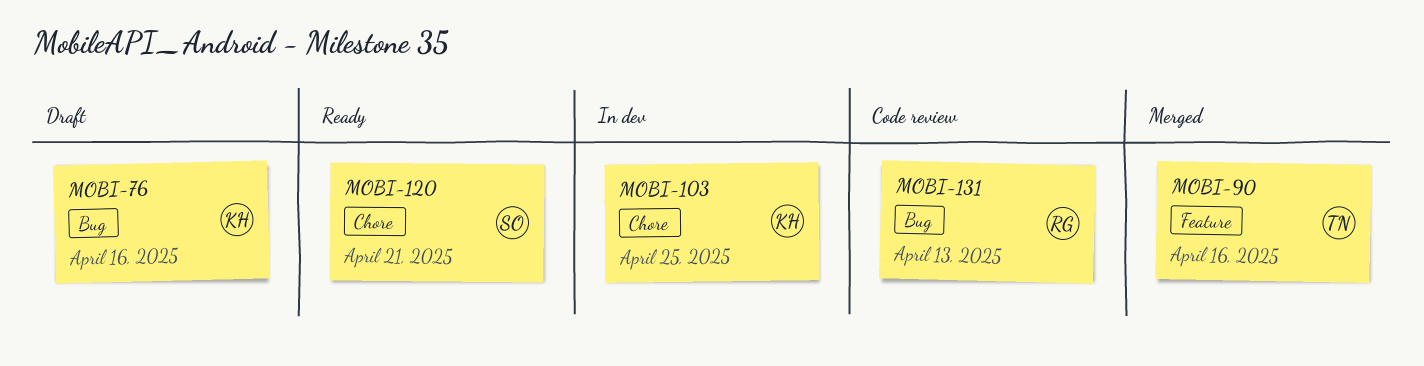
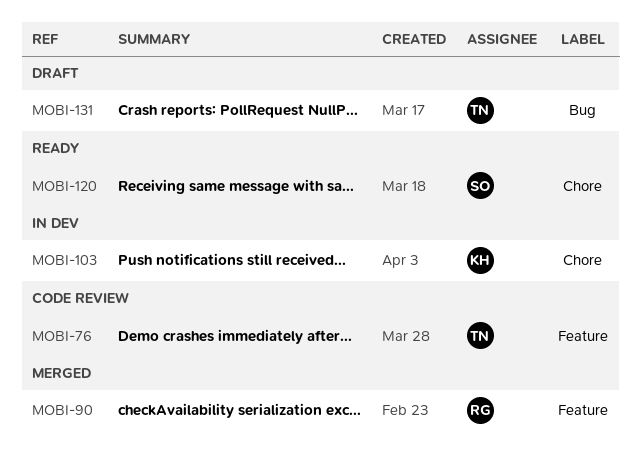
MOBI-76, status: Draft -> Code review
MOBI-76, owner: KH -> TN
MOBI-76, label: Bug -> Feature
MOBI-90, owner: TN -> RG
MOBI-131, status: Code review -> Draft
MOBI-131, owner: RG -> TN

